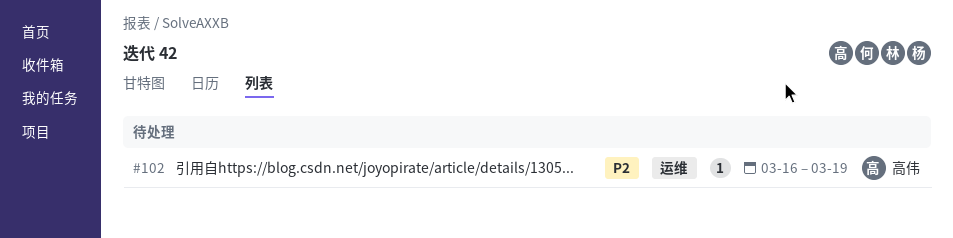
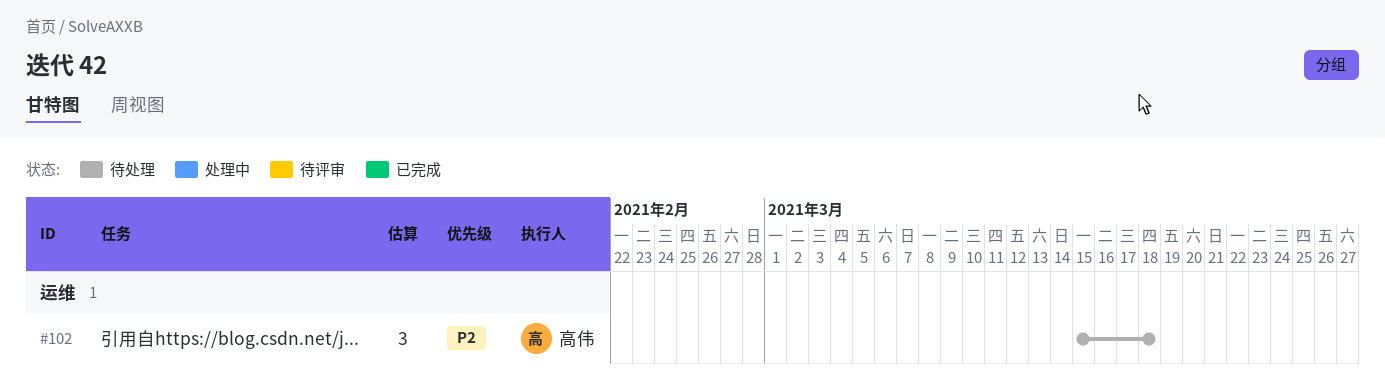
#102, estimate: 1 -> 3
#102, start: Mar 16 -> Mar 15
#102, due: Mar 19 -> Mar 18

